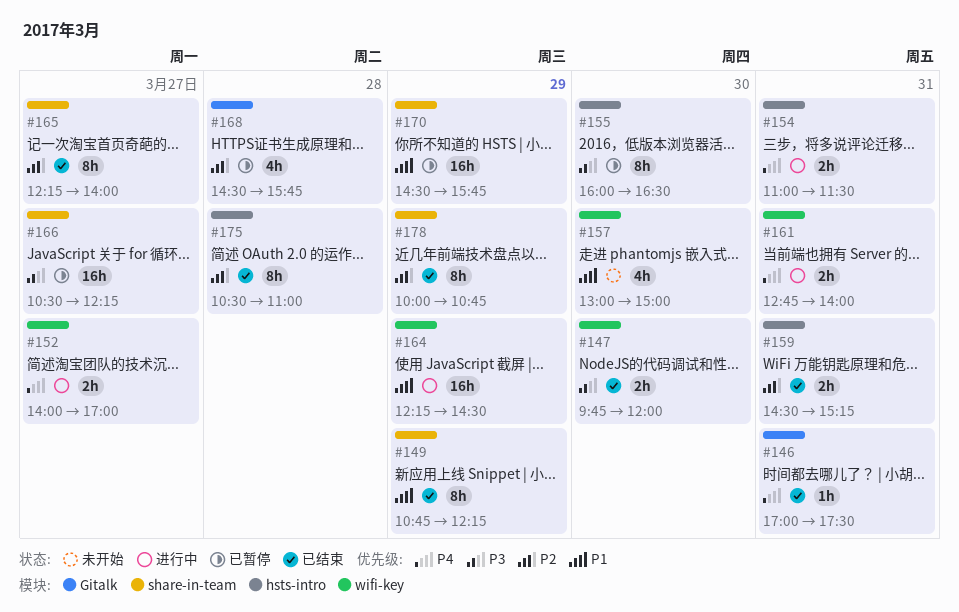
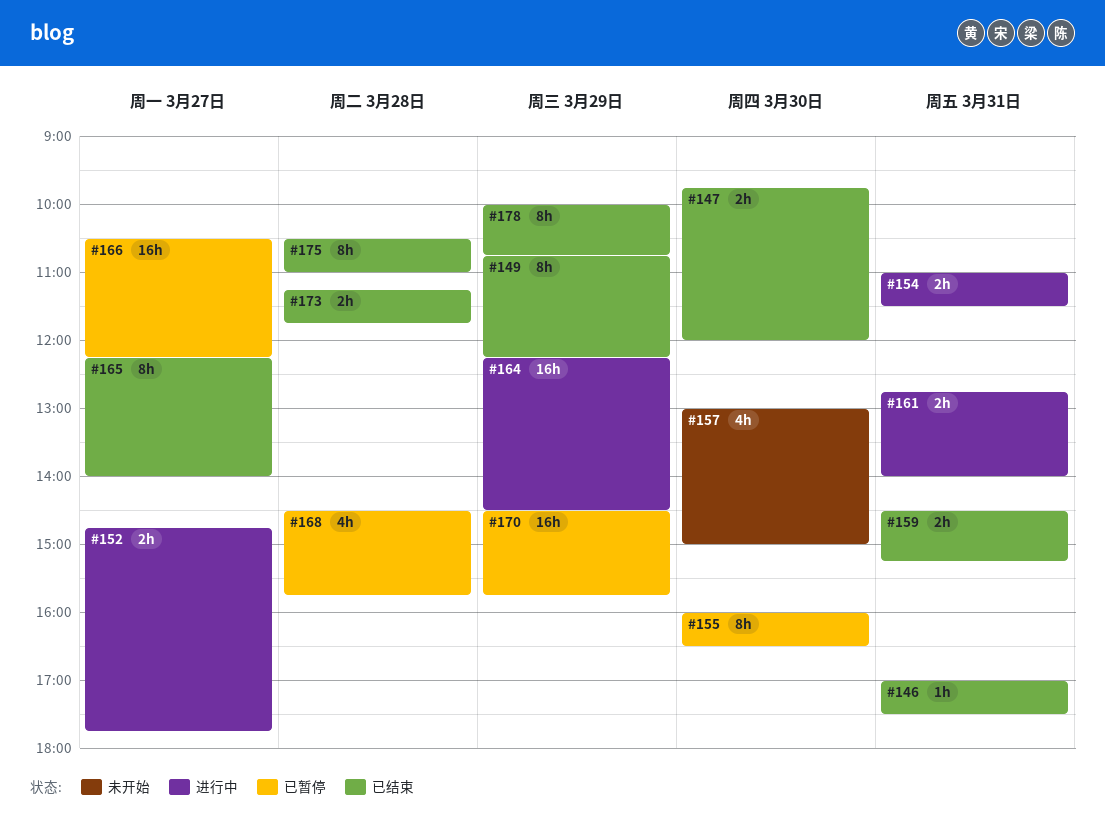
#152, begins: 14:00 -> 14:45
#152, ends: 17:00 -> 17:45
#173: none -> present

